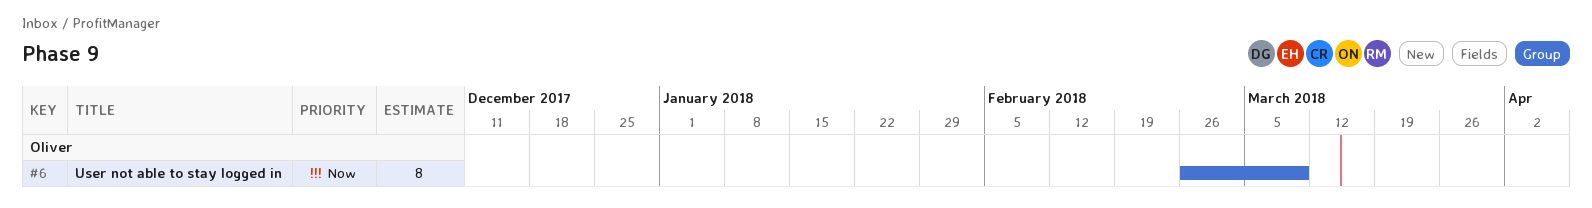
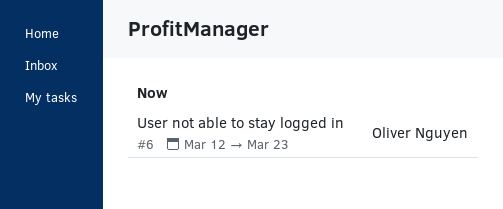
#6, start: Feb 26 -> Mar 12
#6, due: Mar 9 -> Mar 23

